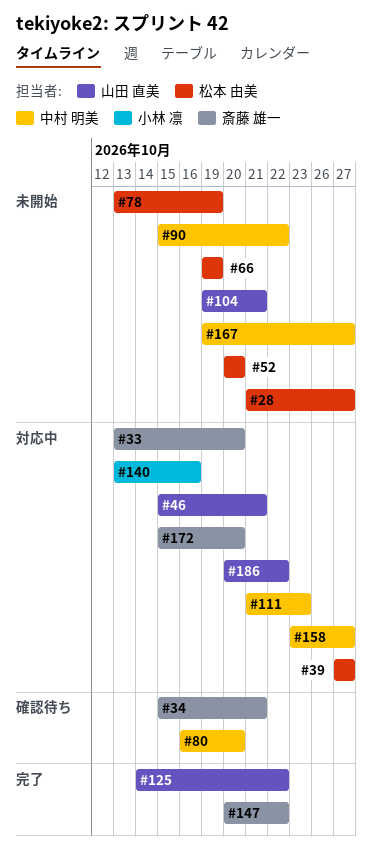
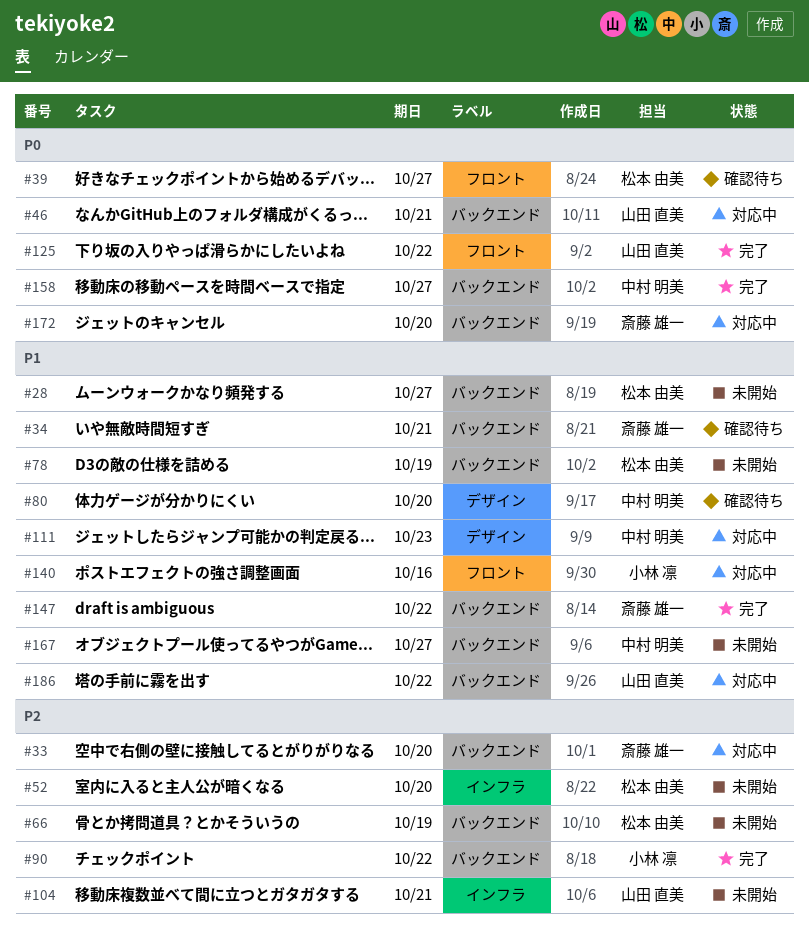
#39, status: 対応中 -> 確認待ち
#90, status: 未開始 -> 完了
#90, owner: 中村 明美 -> 小林 凛
#158, status: 対応中 -> 完了

